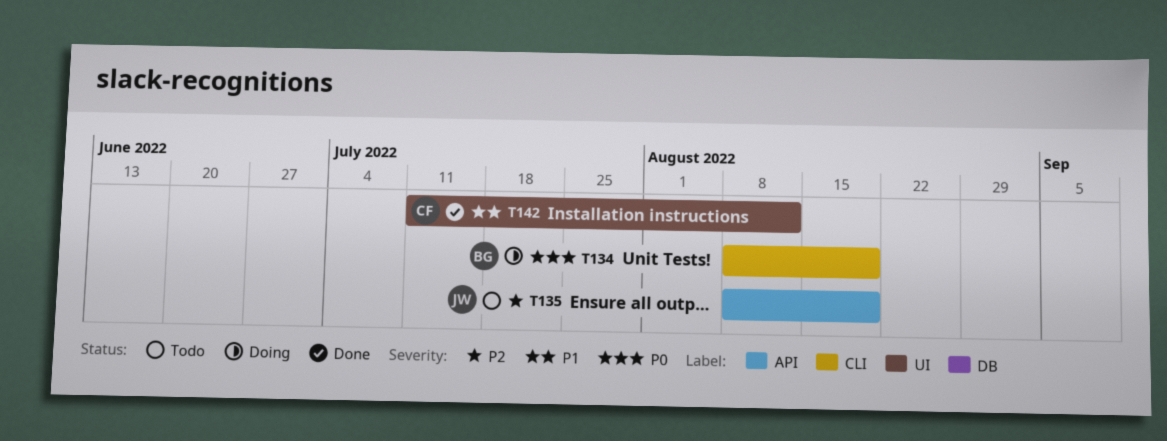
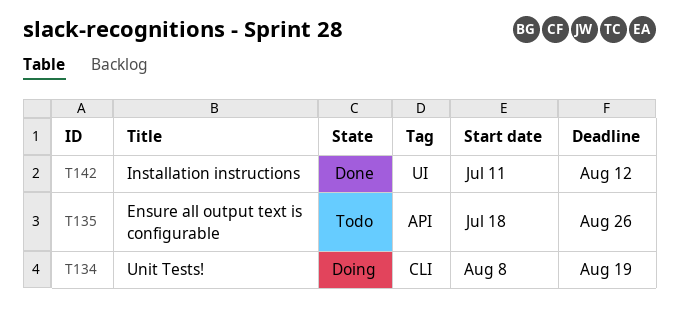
T135, start: Aug 8 -> Jul 18
T135, due: Aug 19 -> Aug 26

